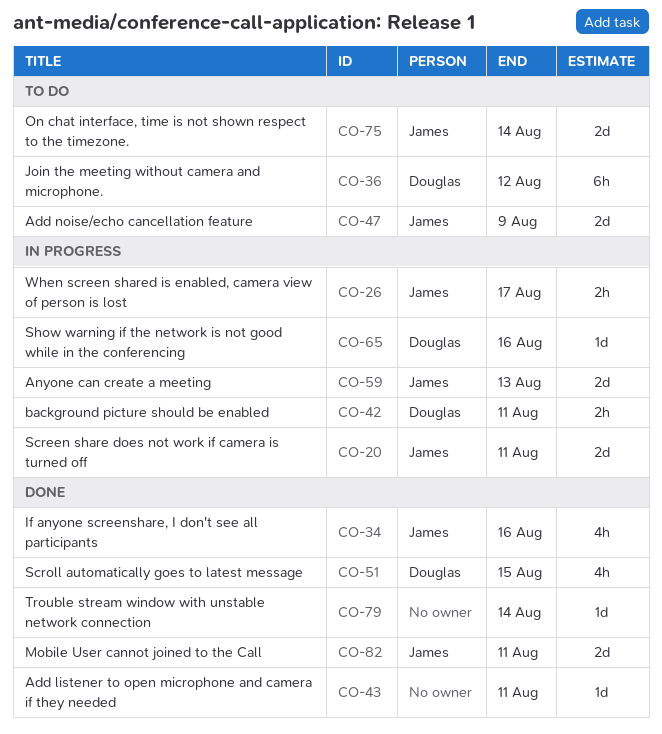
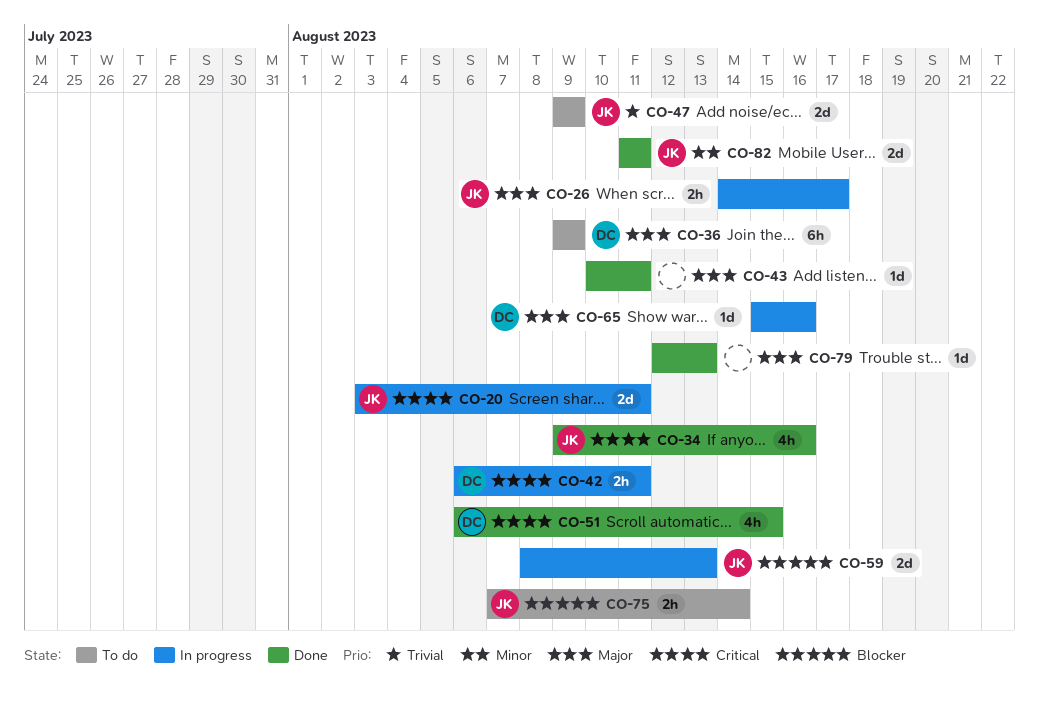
CO-36, due: Aug 12 -> Aug 9
CO-75, estimate: 2d -> 2h
CO-79, due: Aug 14 -> Aug 13

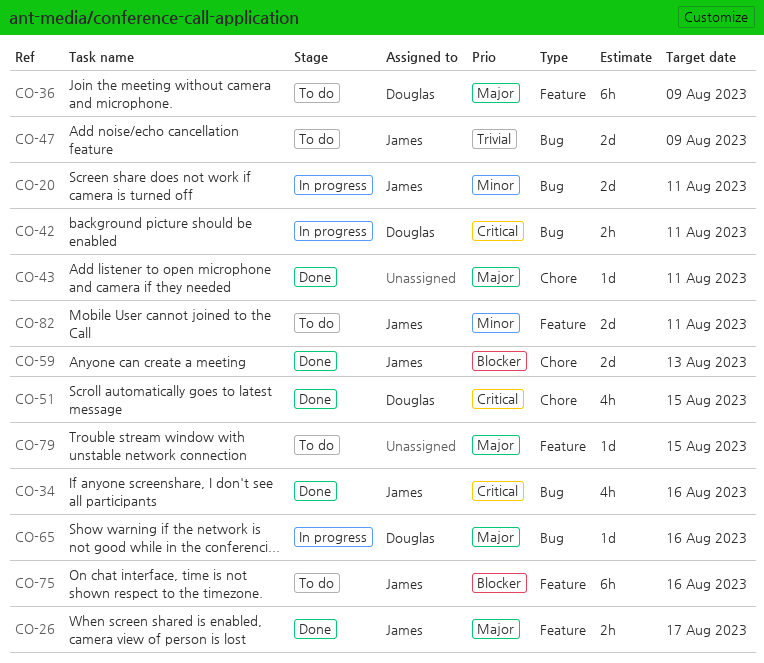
CO-20, priority: Critical -> Minor
CO-26, status: In progress -> Done
CO-59, status: In progress -> Done
CO-75, estimate: 2h -> 6h
CO-75, due: Aug 14 -> Aug 16
CO-79, status: Done -> To do
CO-79, due: Aug 13 -> Aug 15
CO-82, status: Done -> To do

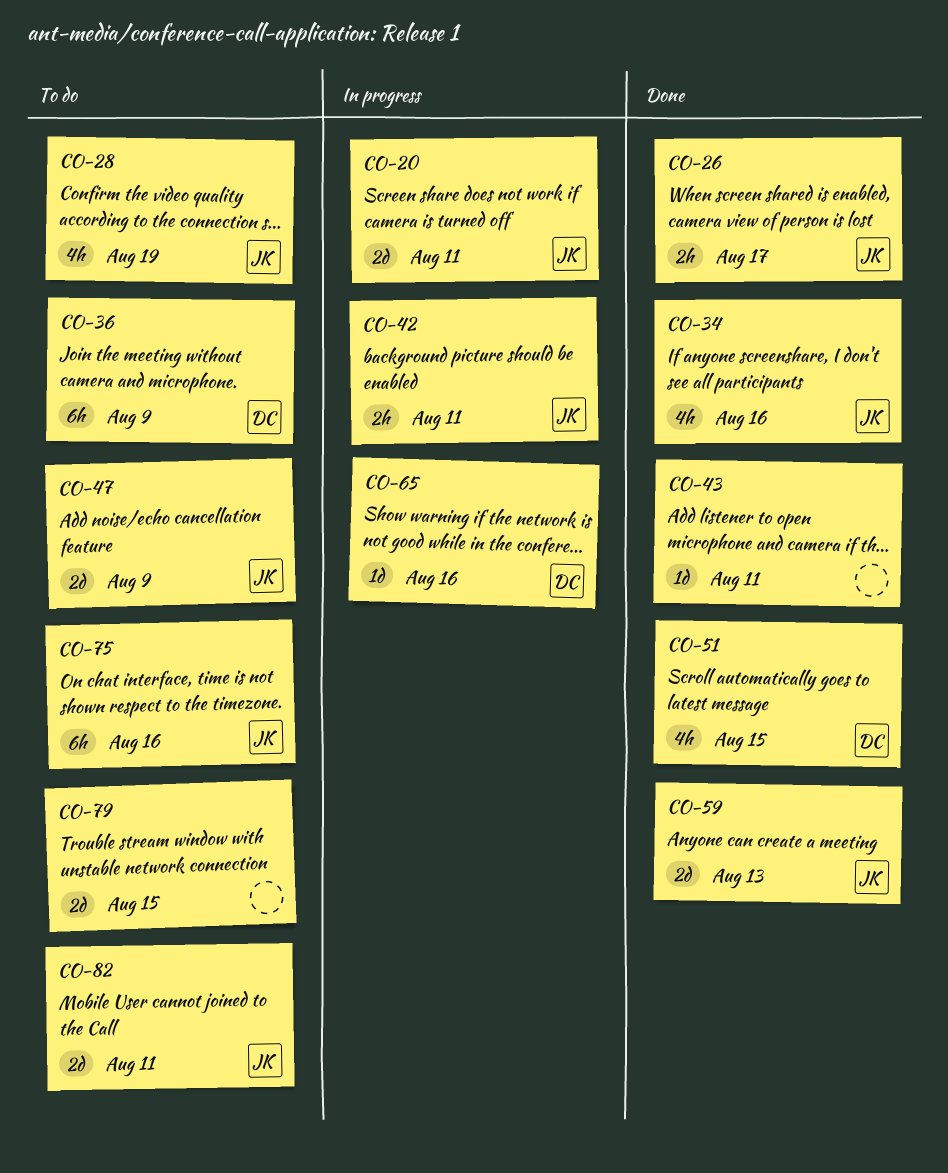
CO-28: none -> present
CO-42, owner: Douglas -> James
CO-79, estimate: 1d -> 2d

